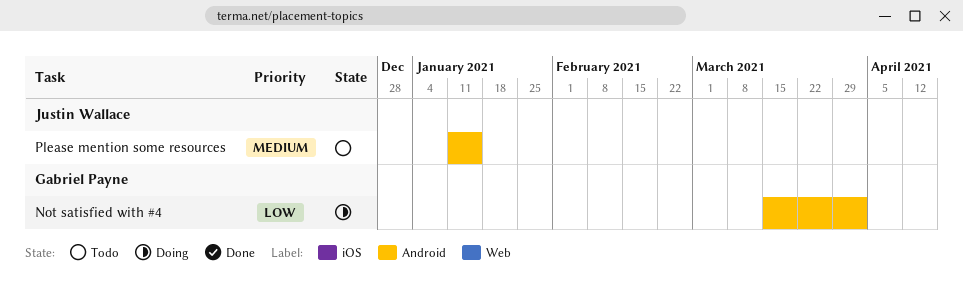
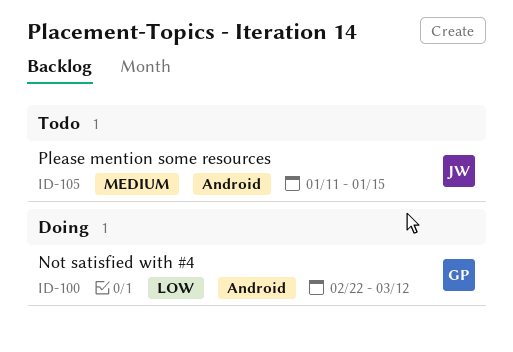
Not satisfied with #4, start: Mar 15 -> Feb 22
Not satisfied with #4, due: Apr 2 -> Mar 12

